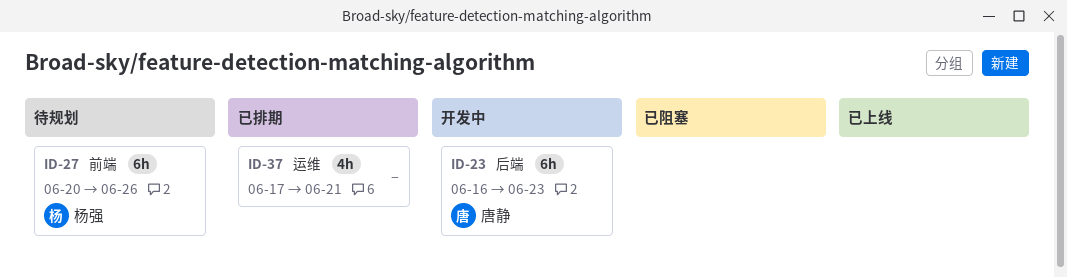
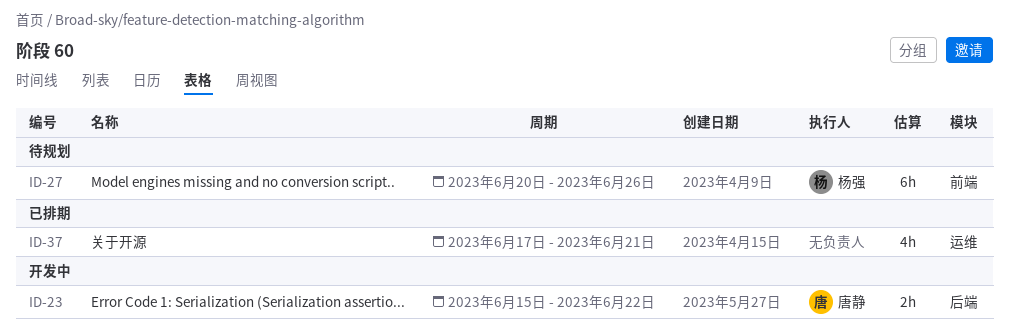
ID-23, estimate: 6h -> 2h
ID-23, start: Jun 16 -> Jun 15
ID-23, due: Jun 23 -> Jun 22

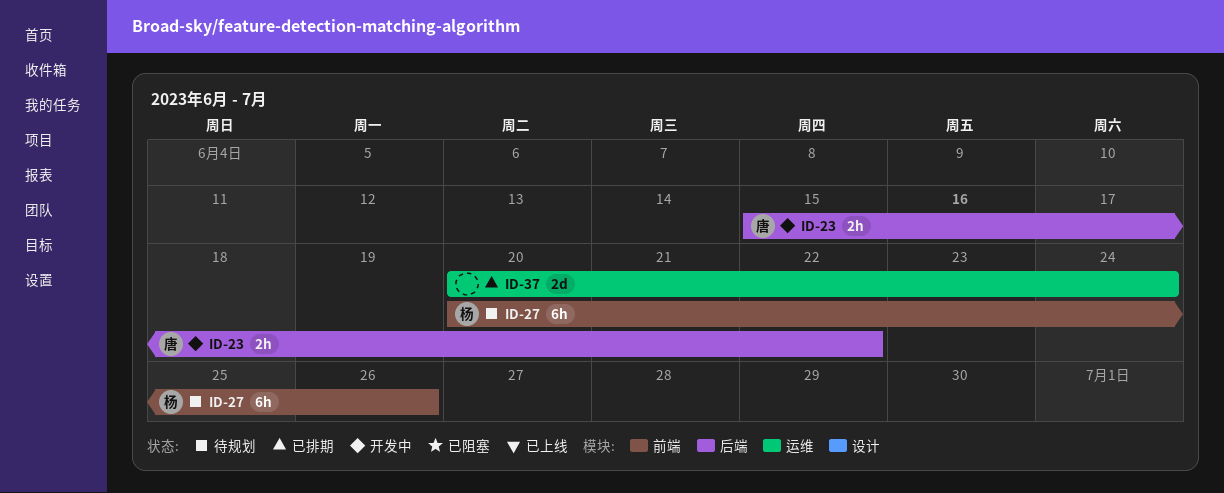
ID-37, estimate: 4h -> 2d
ID-37, start: Jun 17 -> Jun 20
ID-37, due: Jun 21 -> Jun 24

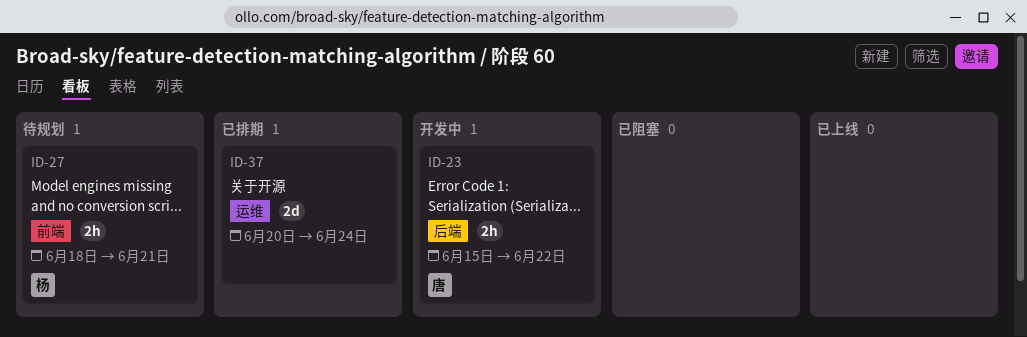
ID-27, estimate: 6h -> 2h
ID-27, start: Jun 20 -> Jun 18
ID-27, due: Jun 26 -> Jun 21

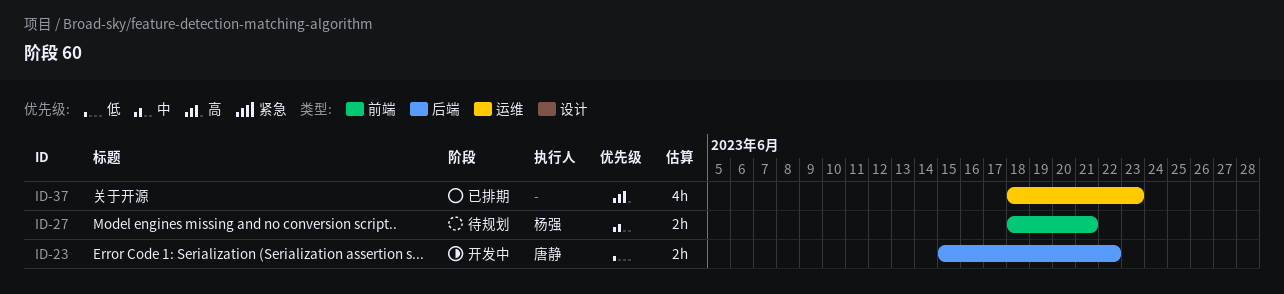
ID-37, estimate: 2d -> 4h
ID-37, start: Jun 20 -> Jun 18
ID-37, due: Jun 24 -> Jun 23

